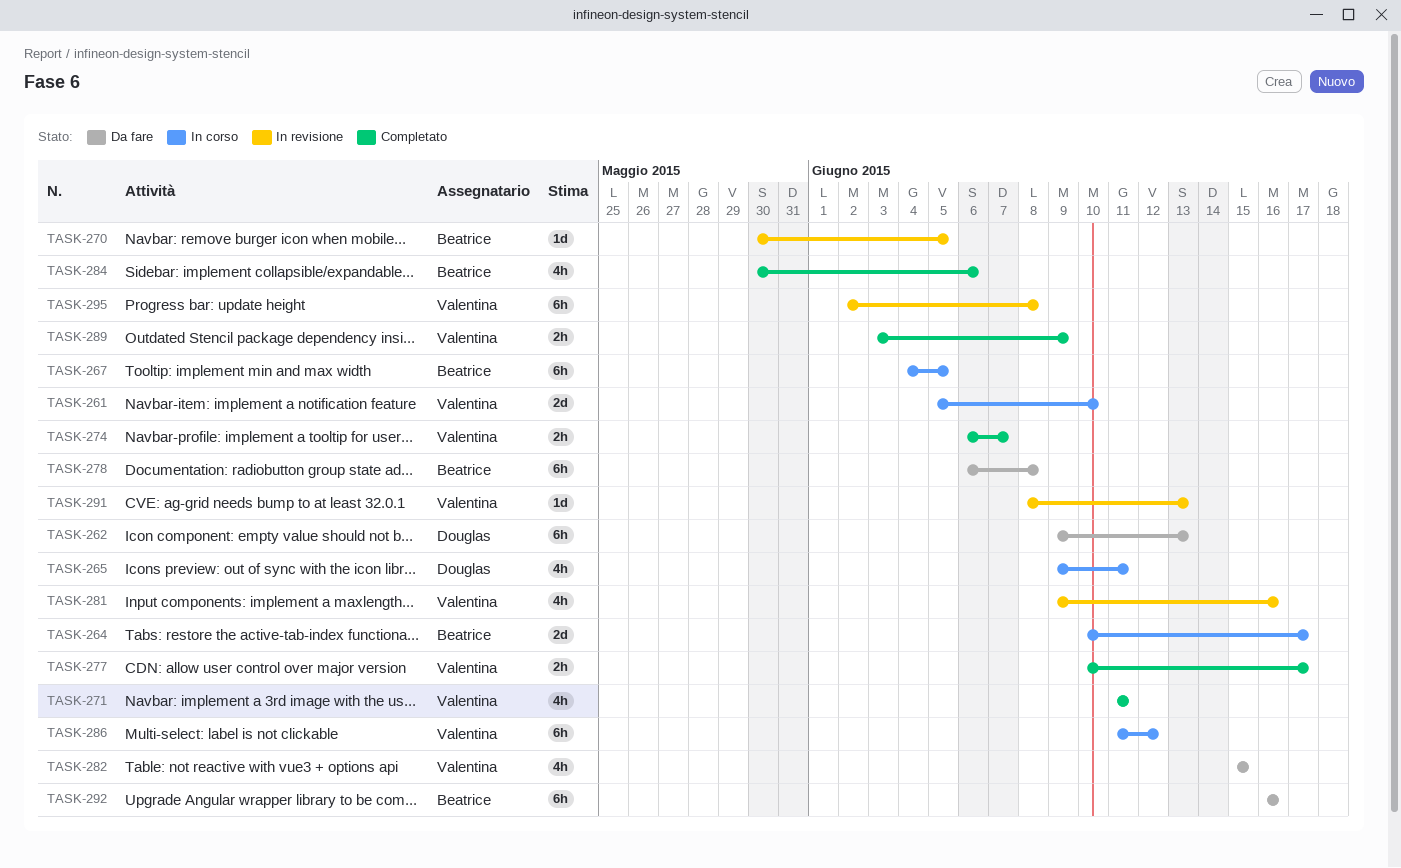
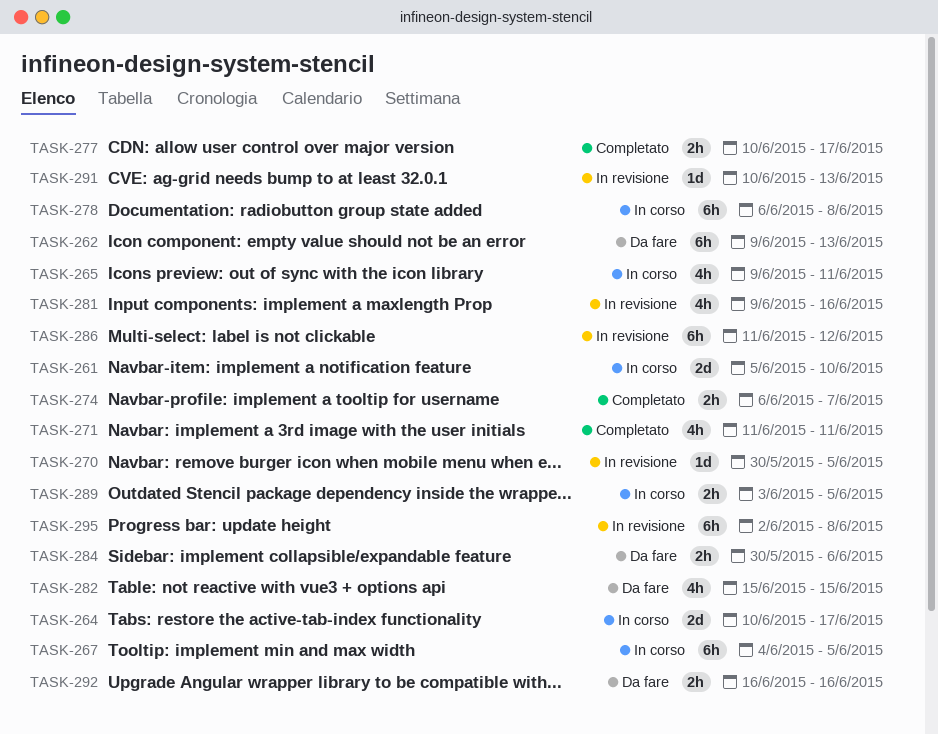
TASK-278, status: Da fare -> In corso
TASK-284, status: Completato -> Da fare
TASK-284, estimate: 4h -> 2h
TASK-286, status: In corso -> In revisione
TASK-289, status: Completato -> In corso
TASK-289, due: Jun 9 -> Jun 5
TASK-291, start: Jun 8 -> Jun 10
TASK-292, estimate: 6h -> 2h

